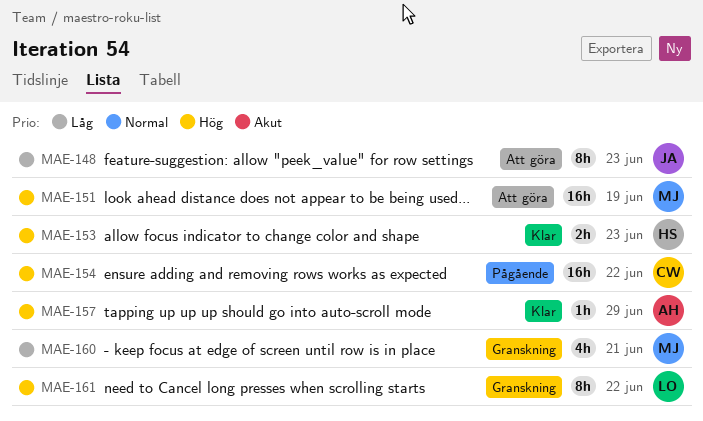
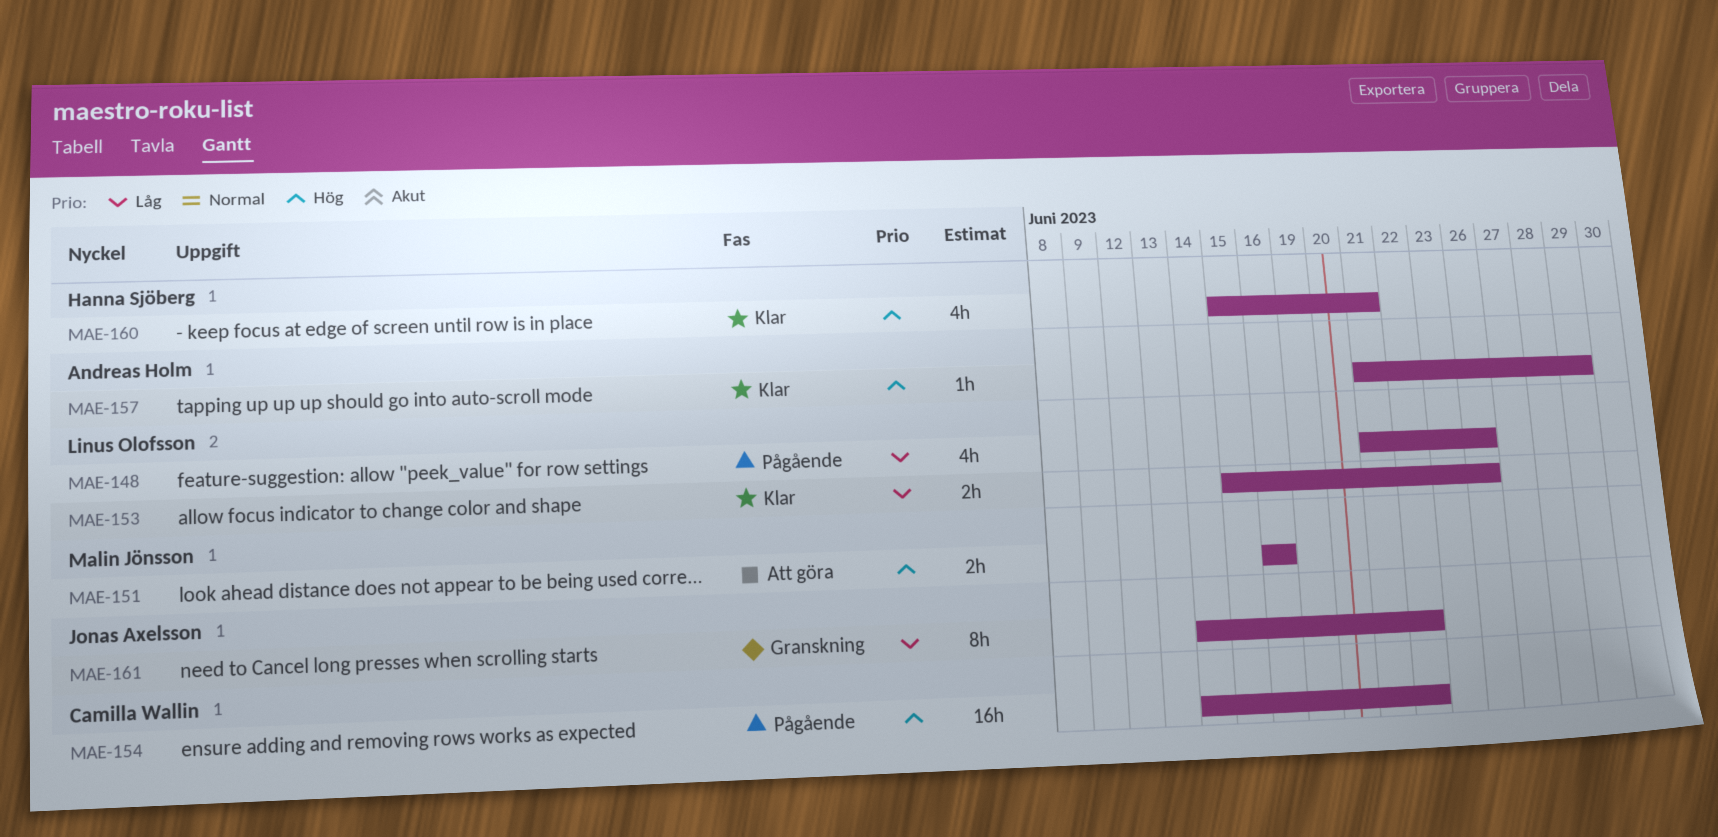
MAE-148, status: Att göra -> Pågående
MAE-148, owner: Jonas Axelsson -> Linus Olofsson
MAE-148, estimate: 8h -> 4h
MAE-148, due: Jun 23 -> Jun 26
MAE-151, estimate: 16h -> 2h
MAE-151, due: Jun 19 -> Jun 16
MAE-153, owner: Hanna Sjöberg -> Linus Olofsson
MAE-153, priority: Hög -> Låg
MAE-153, due: Jun 23 -> Jun 26
MAE-160, status: Granskning -> Klar
MAE-160, owner: Malin Jönsson -> Hanna Sjöberg
MAE-160, priority: Låg -> Hög
MAE-161, owner: Linus Olofsson -> Jonas Axelsson
MAE-161, priority: Hög -> Låg

